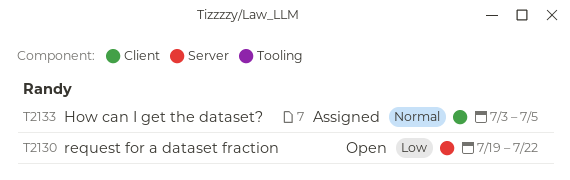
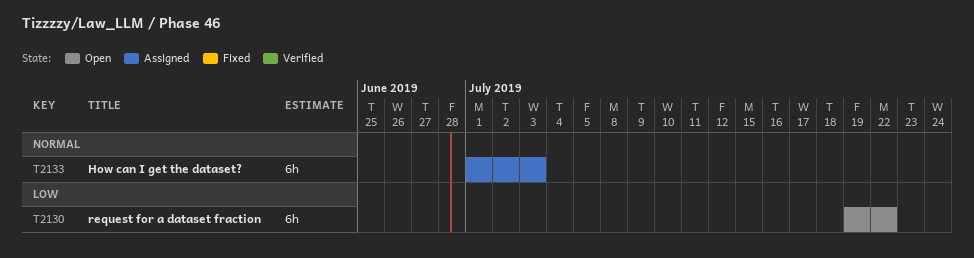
T2133, start: Jul 3 -> Jul 1
T2133, due: Jul 5 -> Jul 3

